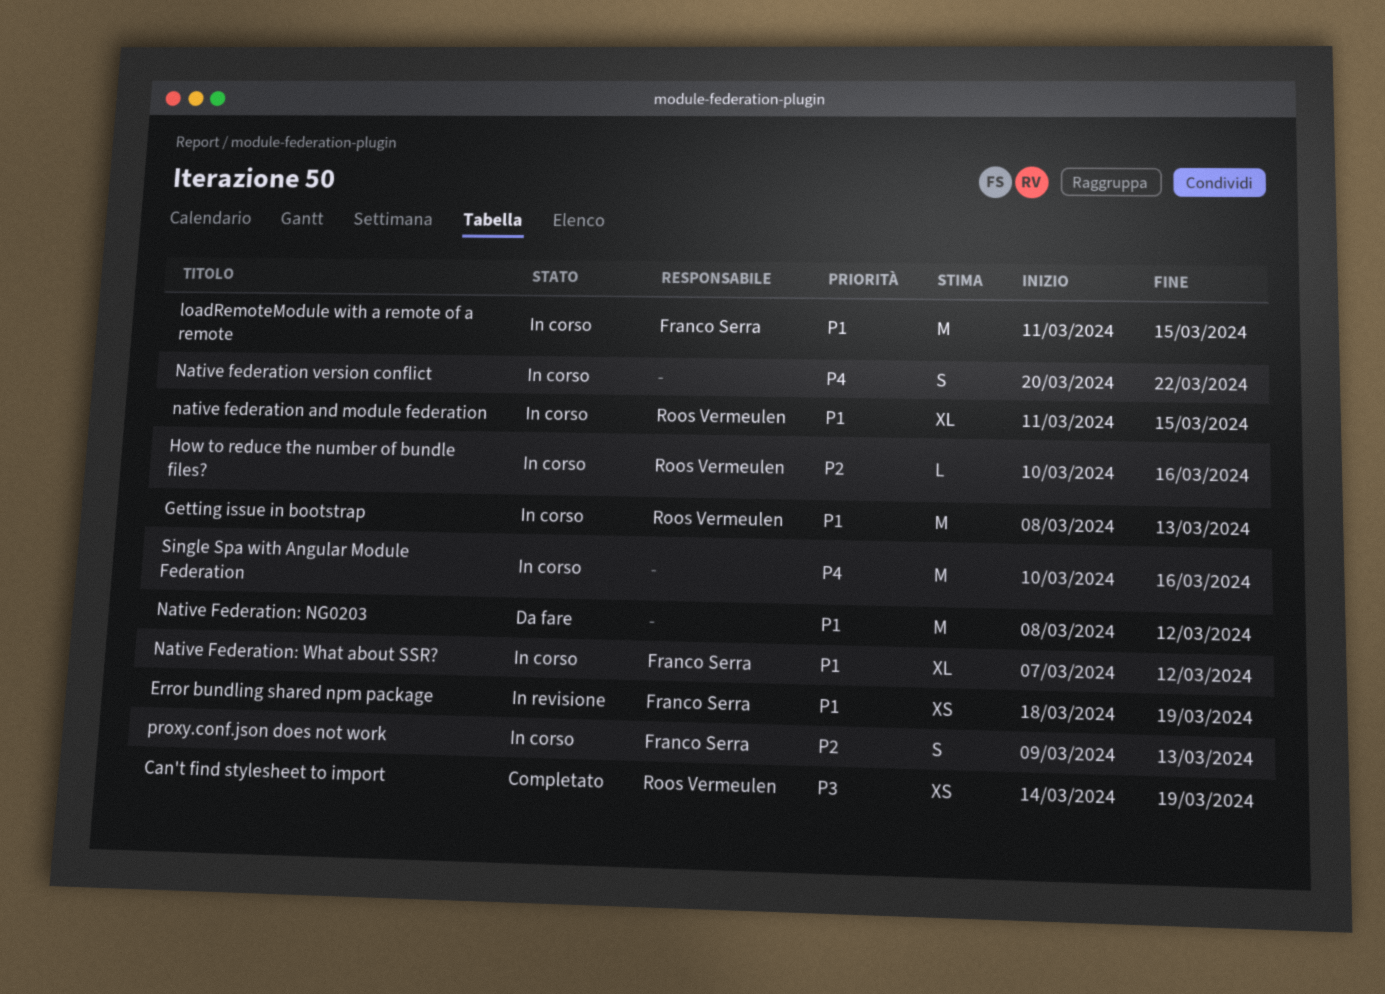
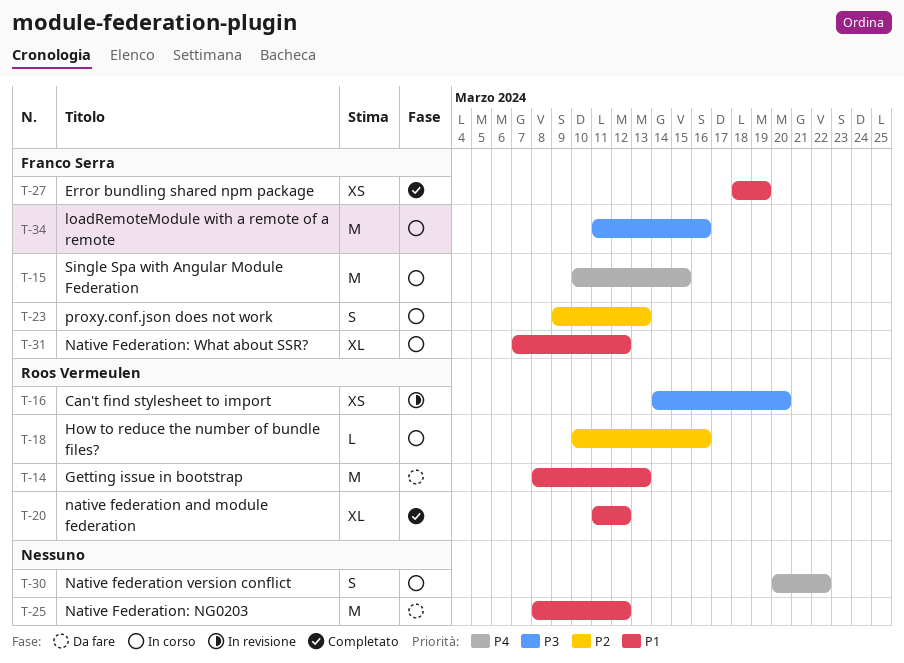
Can't find stylesheet to import, status: Completato -> In revisione
Can't find stylesheet to import, due: Mar 19 -> Mar 20
Error bundling shared npm package, status: In revisione -> Completato
Getting issue in bootstrap, status: In corso -> Da fare
loadRemoteModule with a remote of a remote, priority: P1 -> P3
loadRemoteModule with a remote of a remote, due: Mar 15 -> Mar 16
native federation and module federation, status: In corso -> Completato
native federation and module federation, due: Mar 15 -> Mar 12
Single Spa with Angular Module Federation, owner: none -> Franco Serra
Single Spa with Angular Module Federation, due: Mar 16 -> Mar 15

